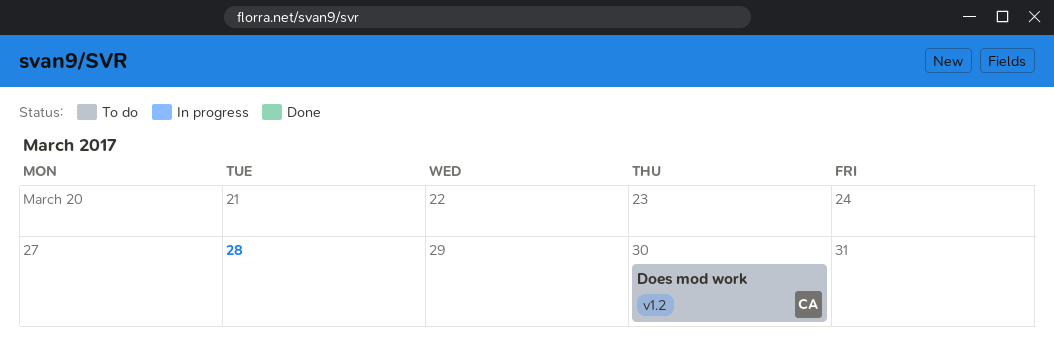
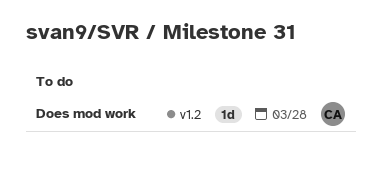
Does mod work, due: Mar 30 -> Mar 28

